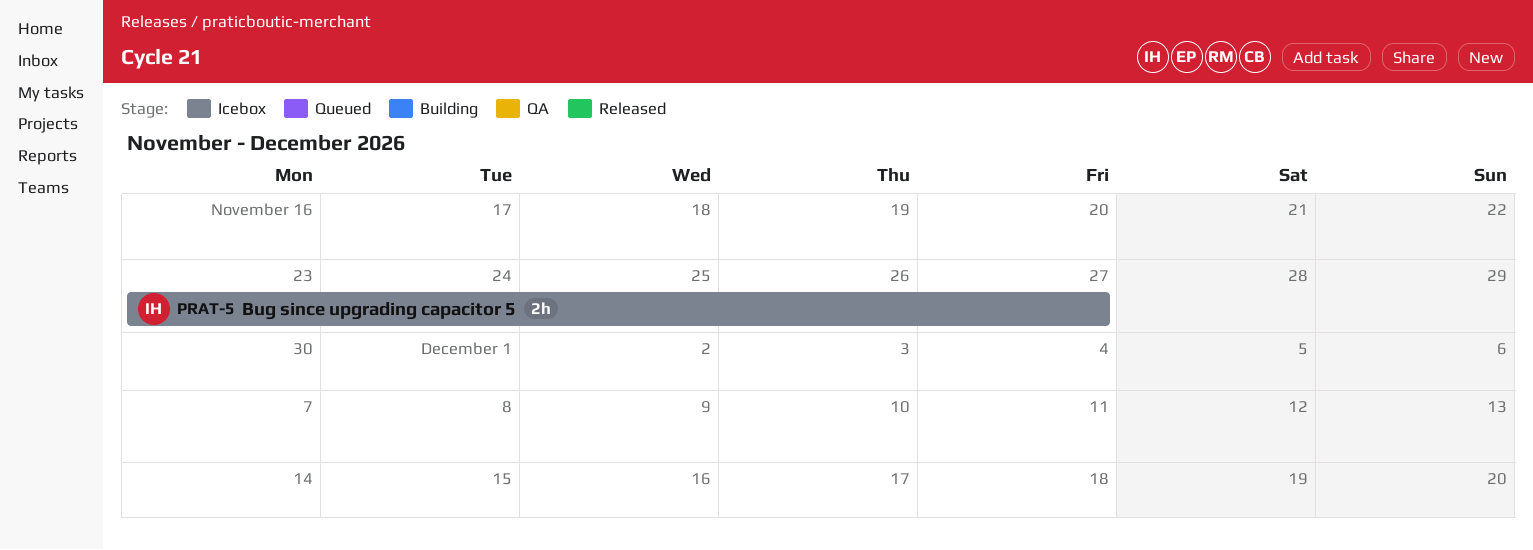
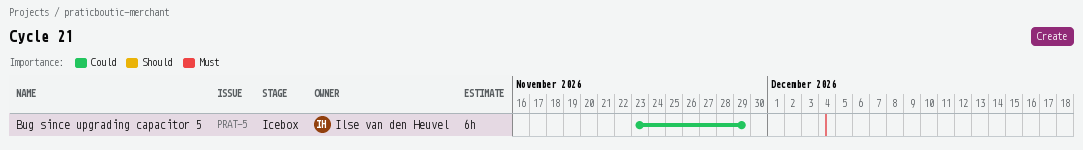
PRAT-5, estimate: 2h -> 6h
PRAT-5, due: Nov 27 -> Nov 29

